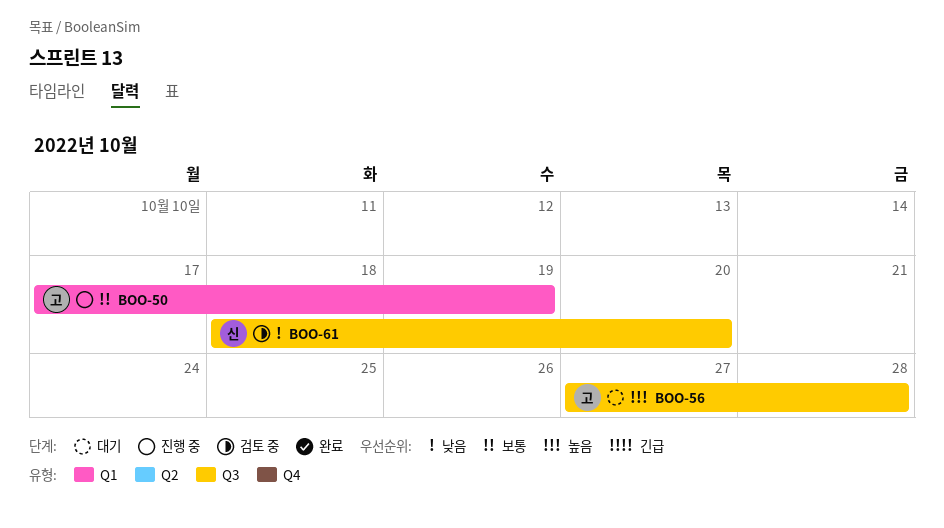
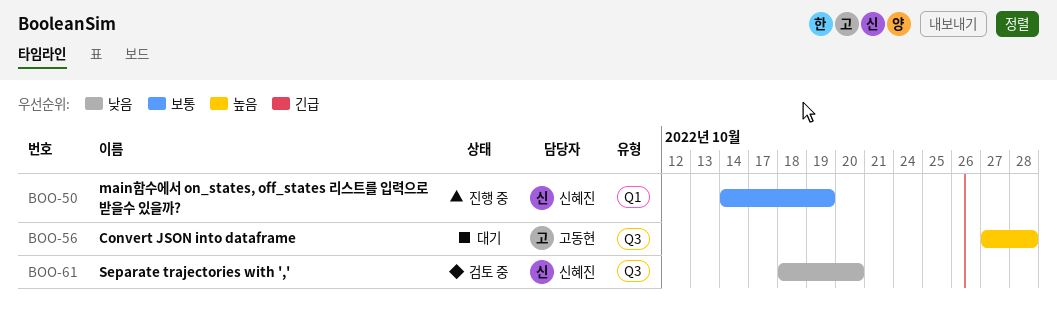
BOO-50, owner: 고동현 -> 신혜진
BOO-50, start: Oct 17 -> Oct 14

